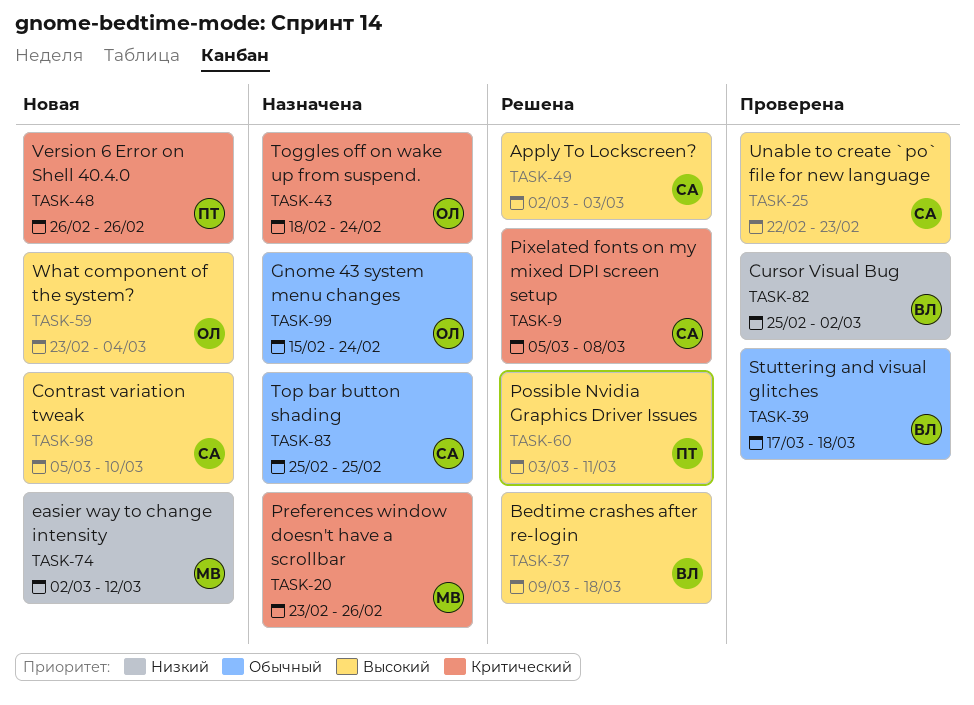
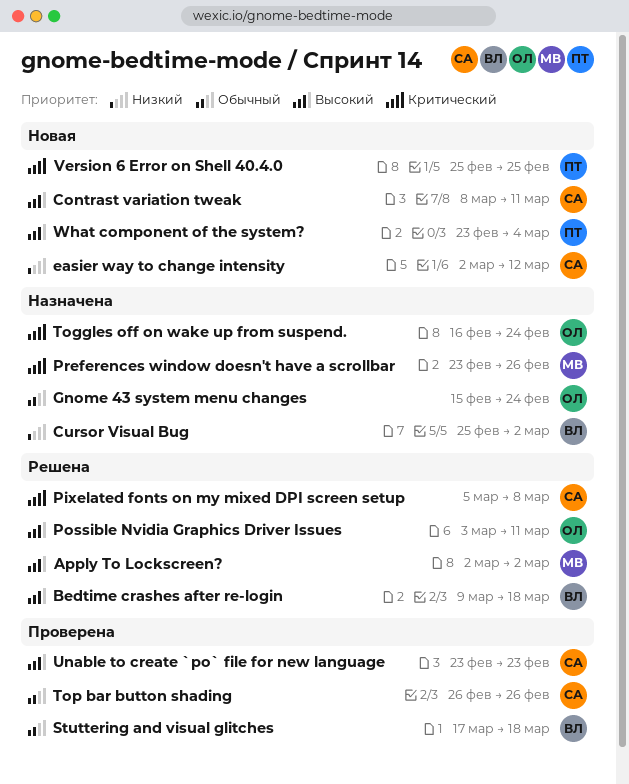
Apply To Lockscreen?, owner: СА -> МВ
Apply To Lockscreen?, due: Mar 3 -> Mar 2
Contrast variation tweak, start: Mar 5 -> Mar 8
Contrast variation tweak, due: Mar 10 -> Mar 11
Cursor Visual Bug, status: Проверена -> Назначена
easier way to change intensity, owner: МВ -> СА
Possible Nvidia Graphics Driver Issues, owner: ПТ -> ОЛ
Toggles off on wake up from suspend., start: Feb 18 -> Feb 16
Top bar button shading, status: Назначена -> Проверена
Top bar button shading, start: Feb 25 -> Feb 26
Top bar button shading, due: Feb 25 -> Feb 26
Unable to create `po` file for new language, start: Feb 22 -> Feb 23
Version 6 Error on Shell 40.4.0, start: Feb 26 -> Feb 25
Version 6 Error on Shell 40.4.0, due: Feb 26 -> Feb 25
What component of the system?, owner: ОЛ -> ПТ

